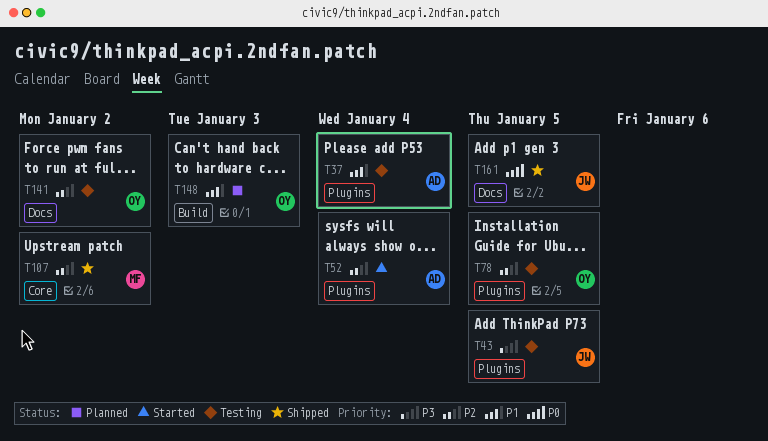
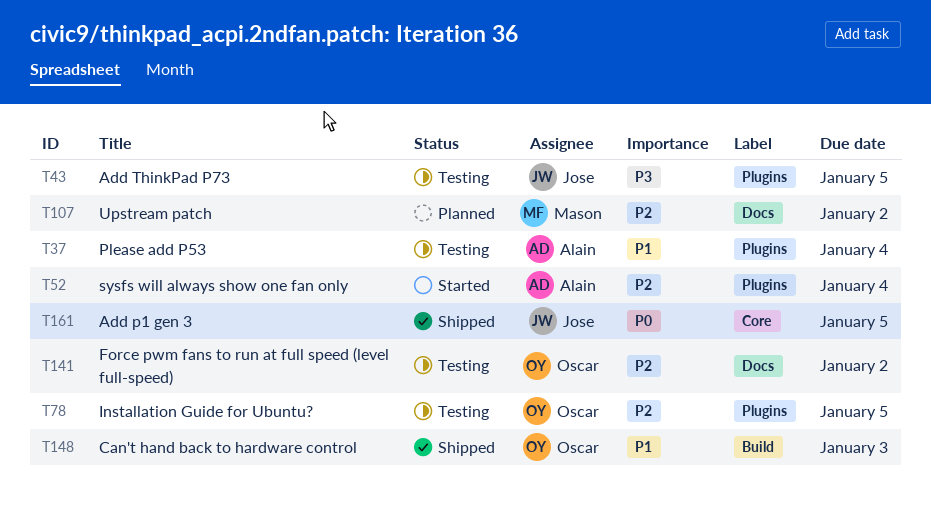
T107, status: Shipped -> Planned
T107, label: Core -> Docs
T148, status: Planned -> Shipped
T161, label: Docs -> Core

